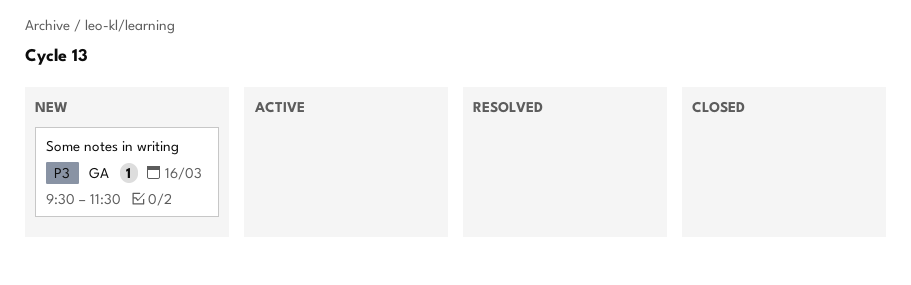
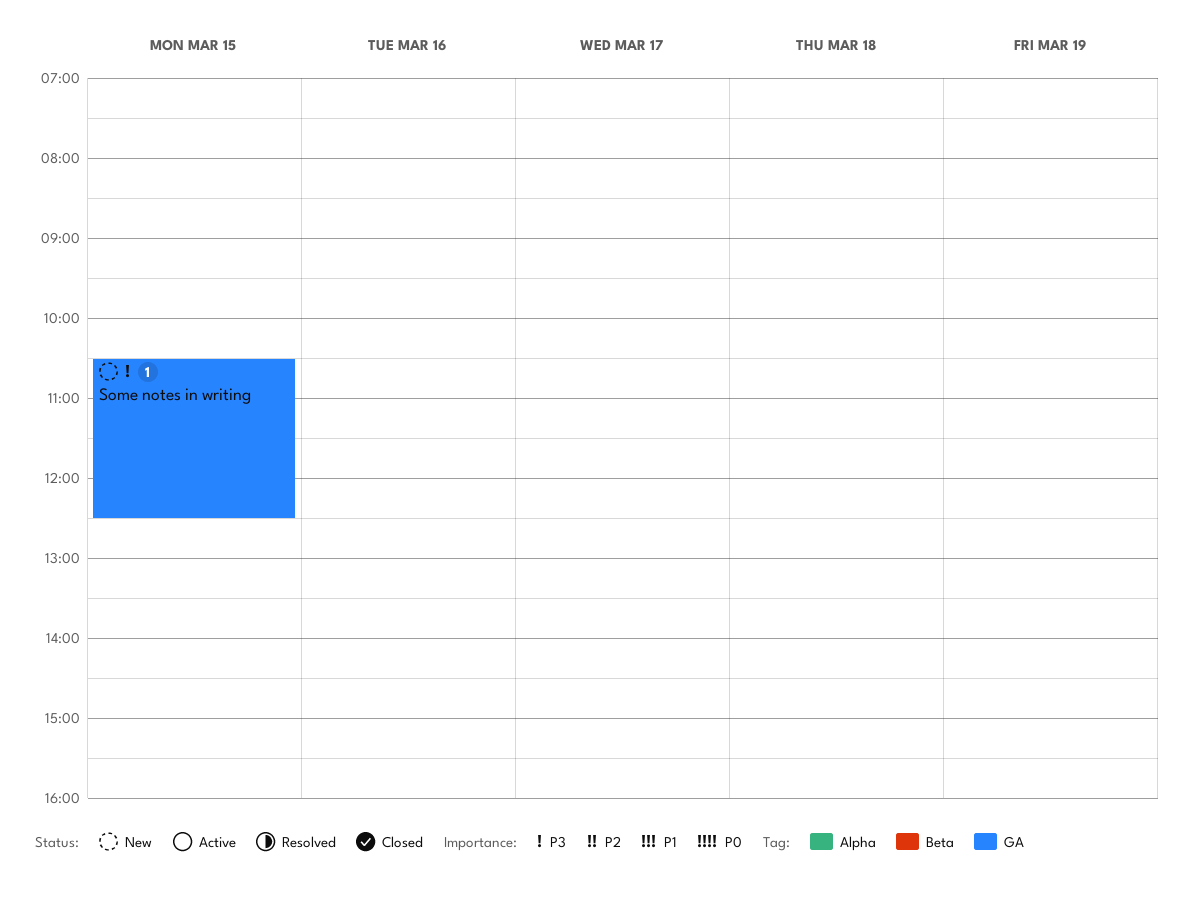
Some notes in writing, day: Mar 16 -> Mar 15
Some notes in writing, begins: 09:30 -> 10:30
Some notes in writing, ends: 11:30 -> 12:30

